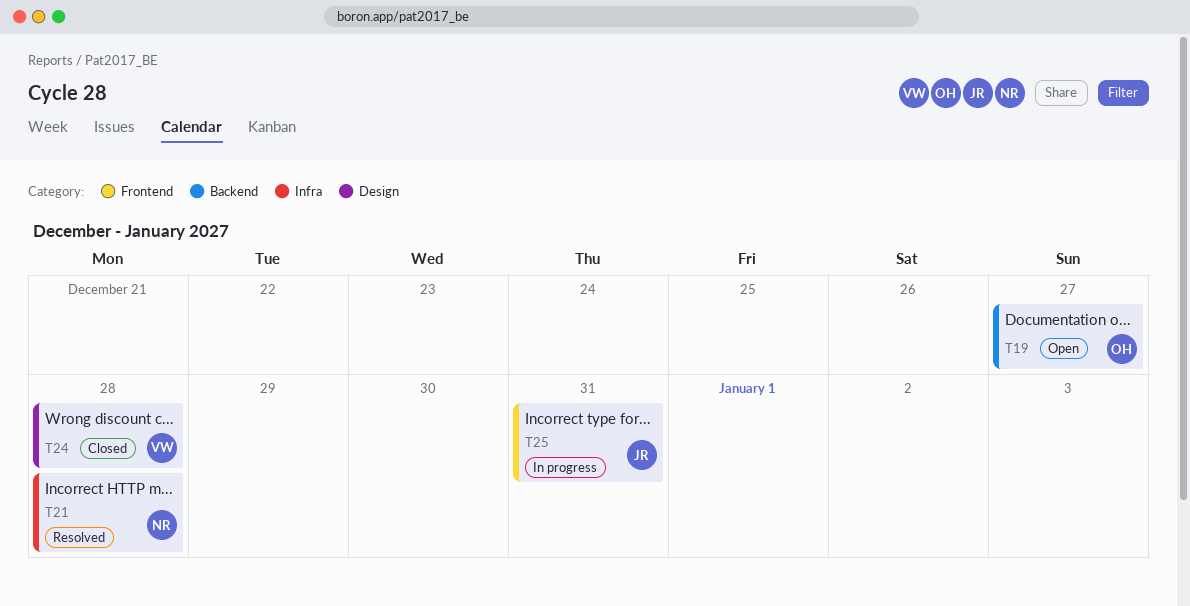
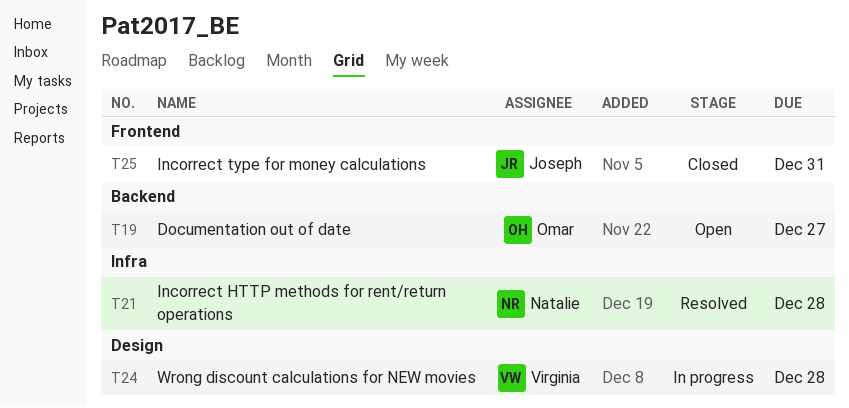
T24, status: Closed -> In progress
T25, status: In progress -> Closed

